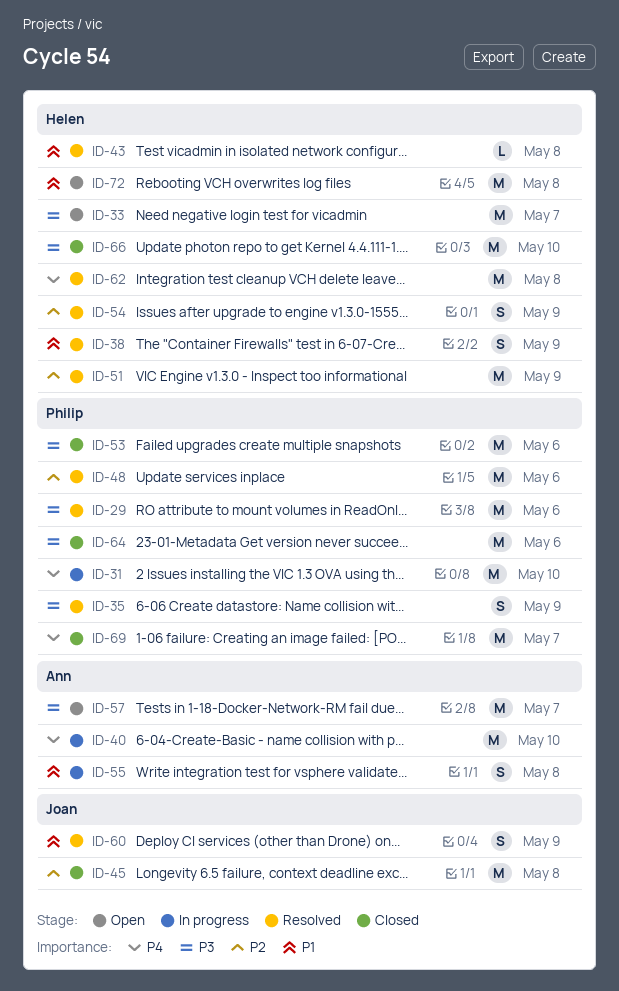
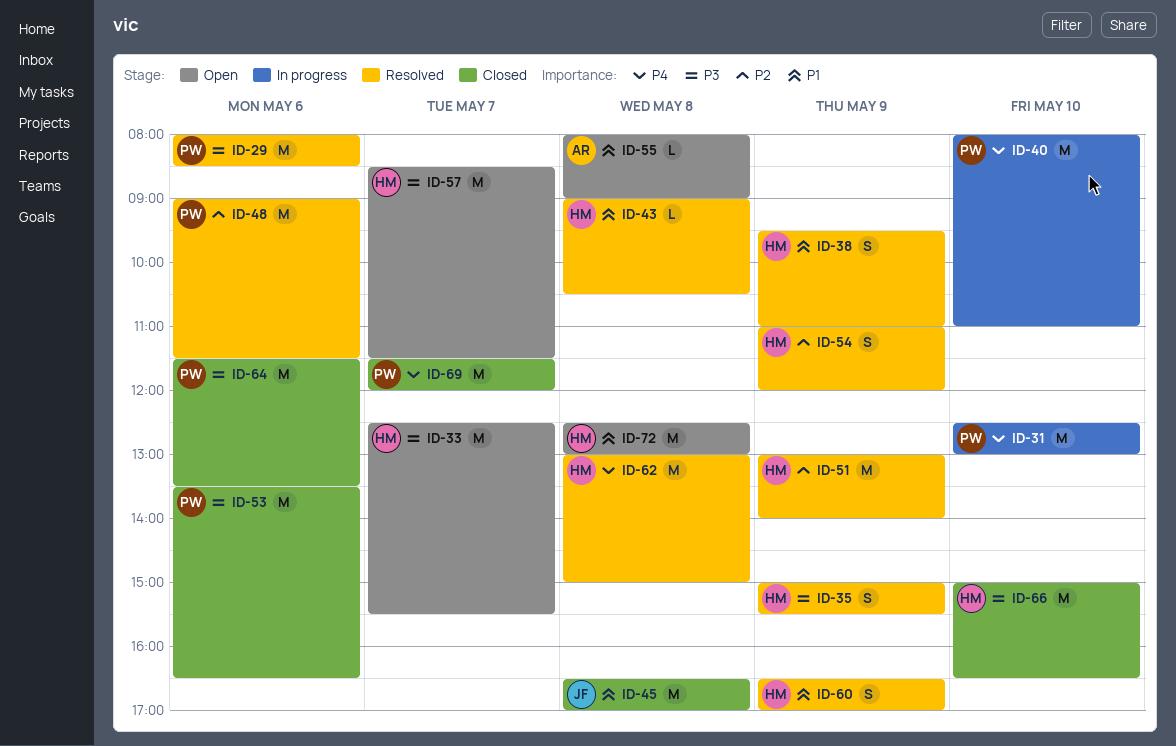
ID-35, owner: Philip -> Helen
ID-40, owner: Ann -> Philip
ID-45, priority: P2 -> P1
ID-55, status: In progress -> Open
ID-55, estimate: S -> L
ID-57, owner: Ann -> Helen
ID-60, owner: Joan -> Helen

